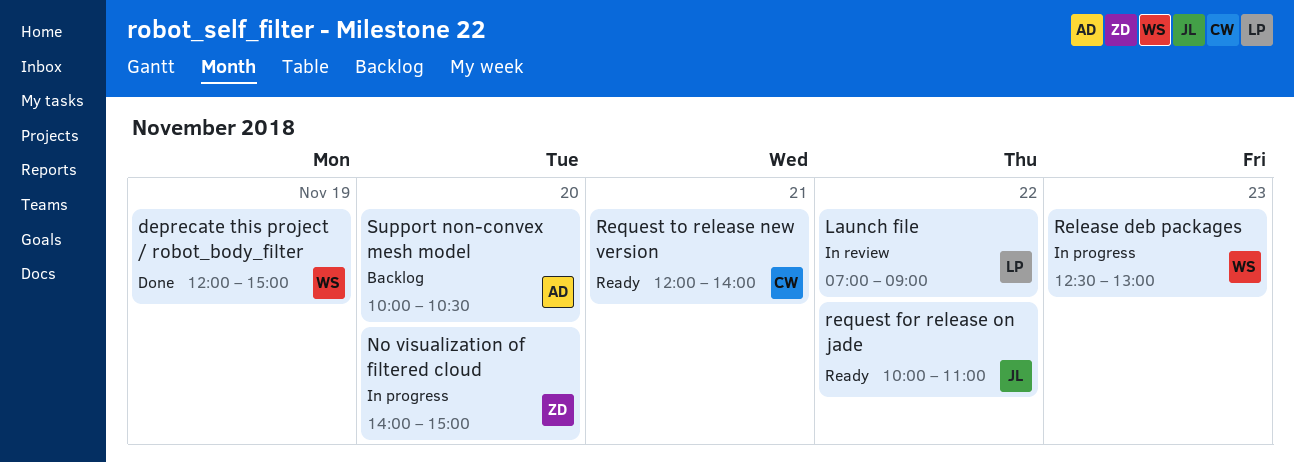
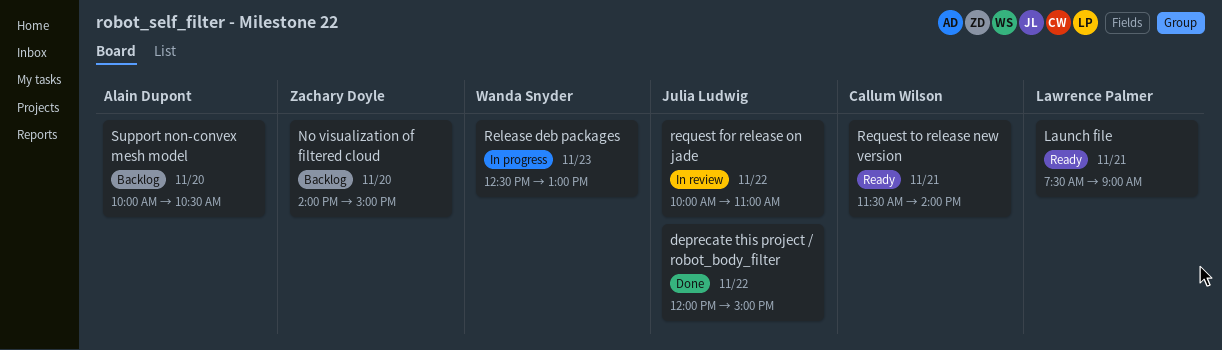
deprecate this project / robot_body_filter, owner: Wanda Snyder -> Julia Ludwig
deprecate this project / robot_body_filter, day: Nov 19 -> Nov 22
Launch file, status: In review -> Ready
Launch file, day: Nov 22 -> Nov 21
Launch file, begins: 07:00 -> 07:30
No visualization of filtered cloud, status: In progress -> Backlog
request for release on jade, status: Ready -> In review
Request to release new version, begins: 12:00 -> 11:30

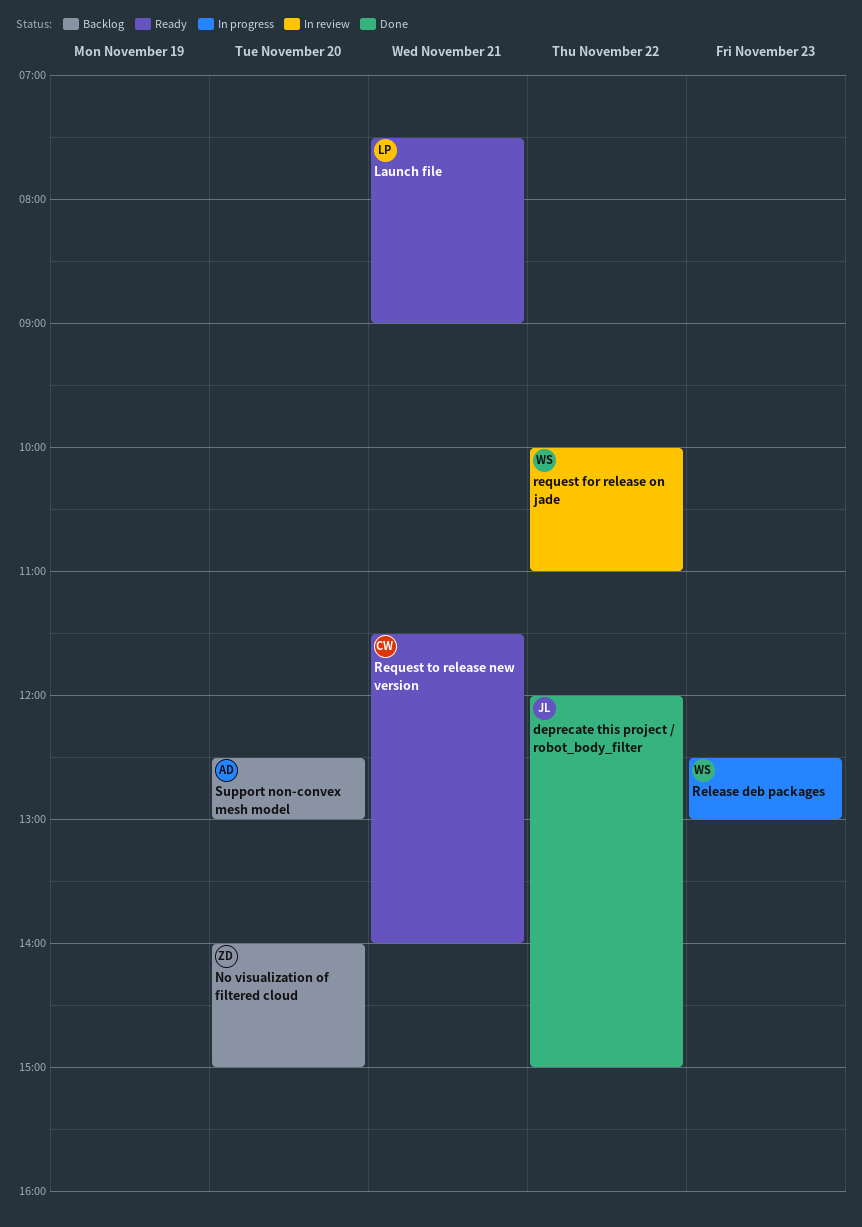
request for release on jade, owner: Julia Ludwig -> Wanda Snyder
Support non-convex mesh model, begins: 10:00 -> 12:30
Support non-convex mesh model, ends: 10:30 -> 13:00

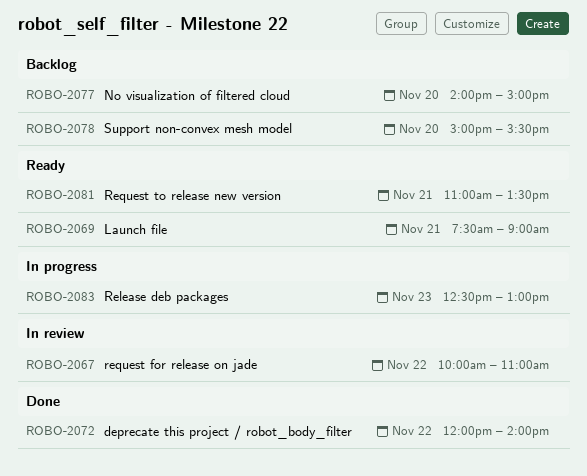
deprecate this project / robot_body_filter, ends: 15:00 -> 14:00
Request to release new version, begins: 11:30 -> 11:00
Request to release new version, ends: 14:00 -> 13:30
Support non-convex mesh model, begins: 12:30 -> 15:00
Support non-convex mesh model, ends: 13:00 -> 15:30

